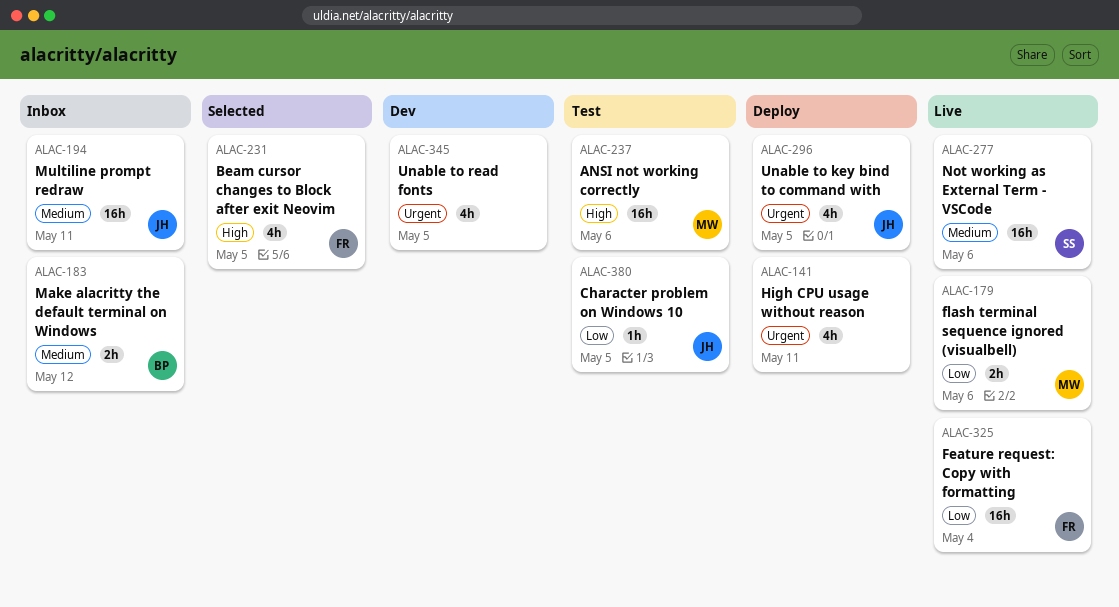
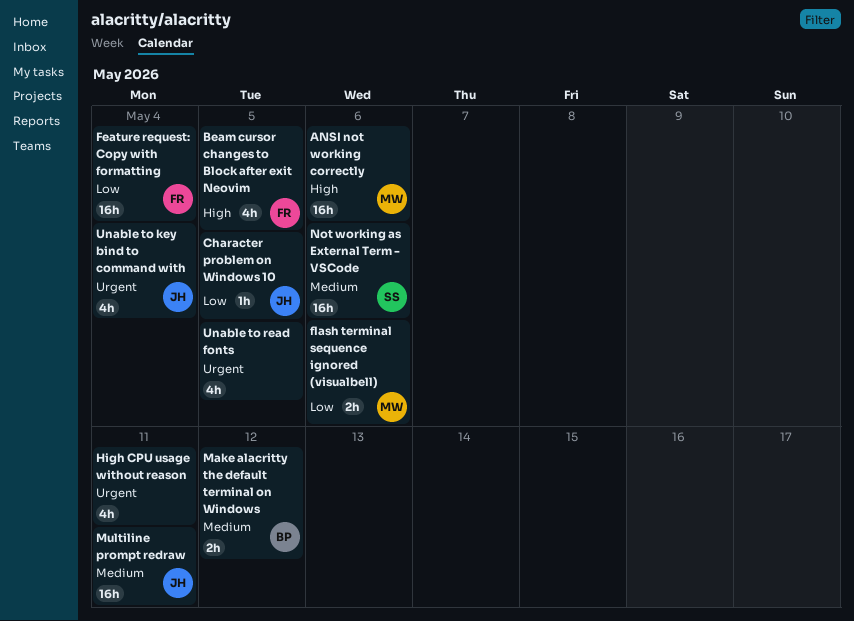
Unable to key bind to command with, due: May 5 -> May 4

